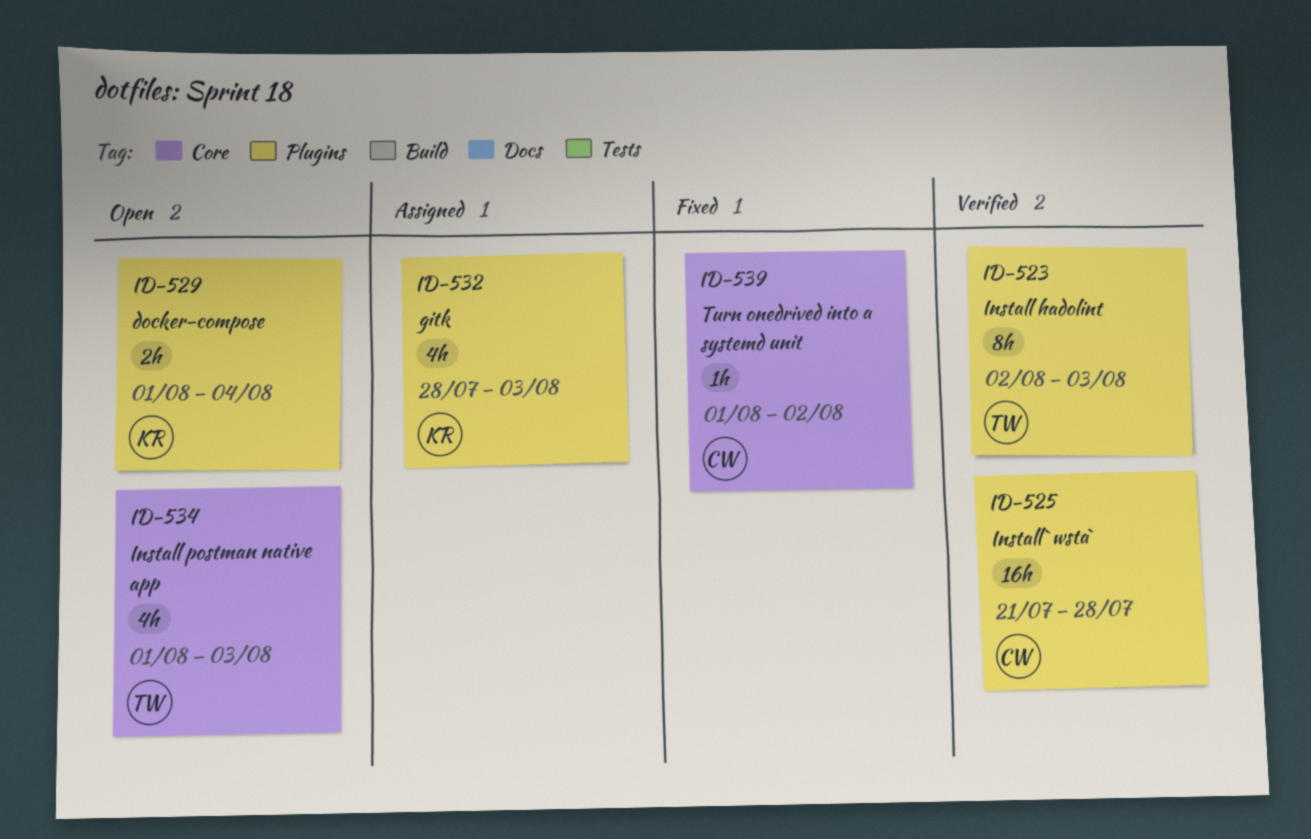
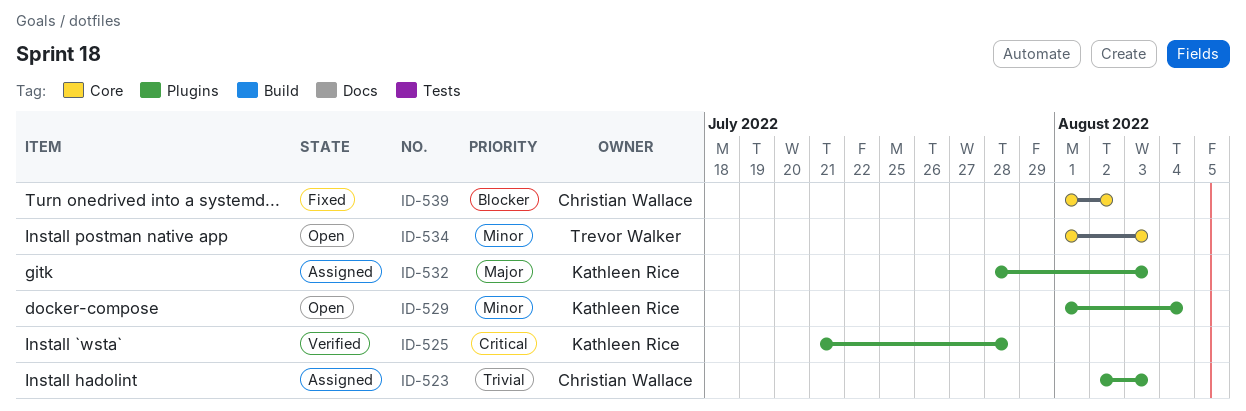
ID-523, status: Verified -> Assigned
ID-523, owner: Trevor Walker -> Christian Wallace
ID-525, owner: Christian Wallace -> Kathleen Rice

